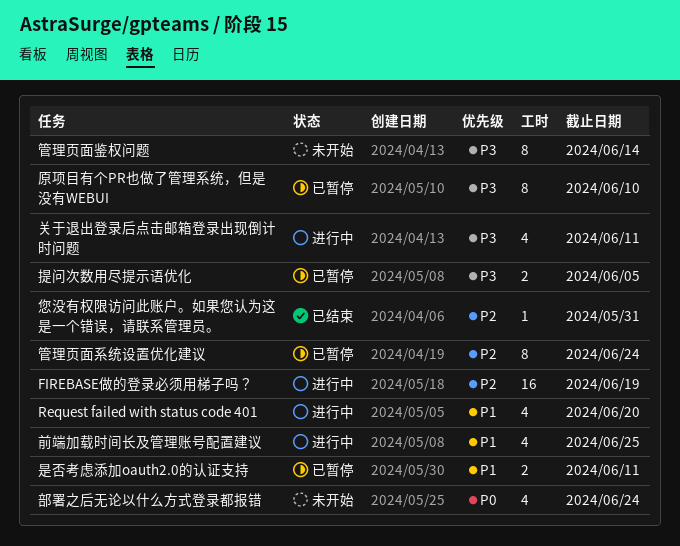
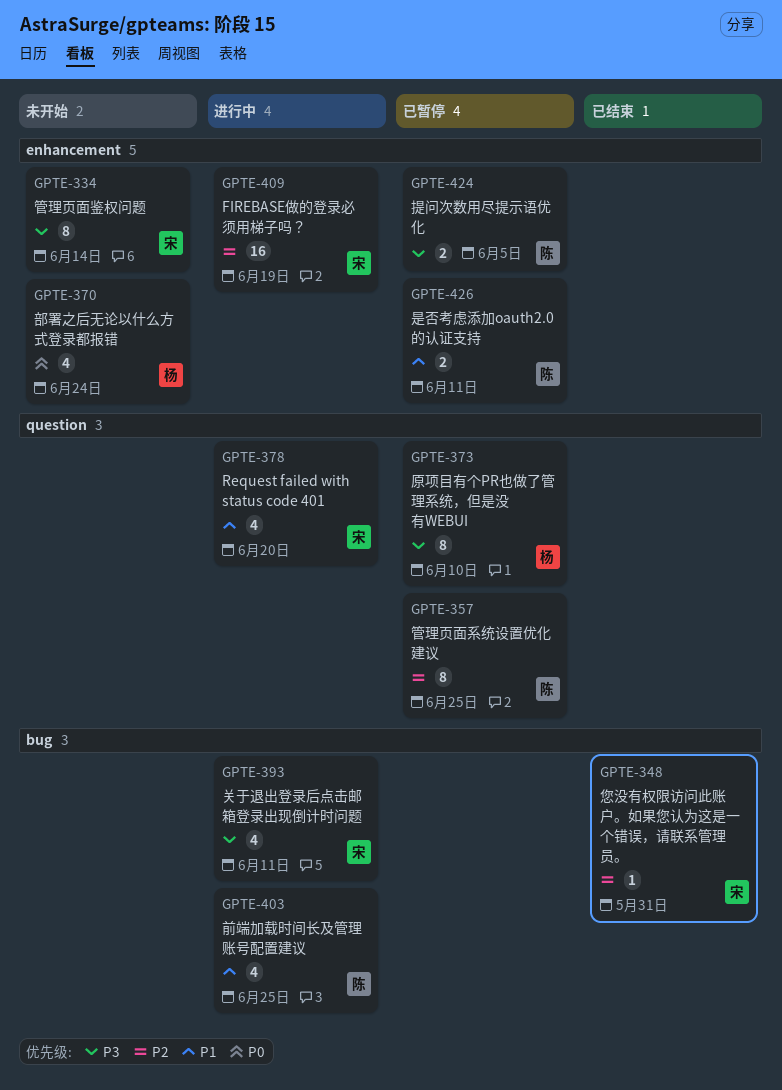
管理页面系统设置优化建议, due: Jun 24 -> Jun 25

